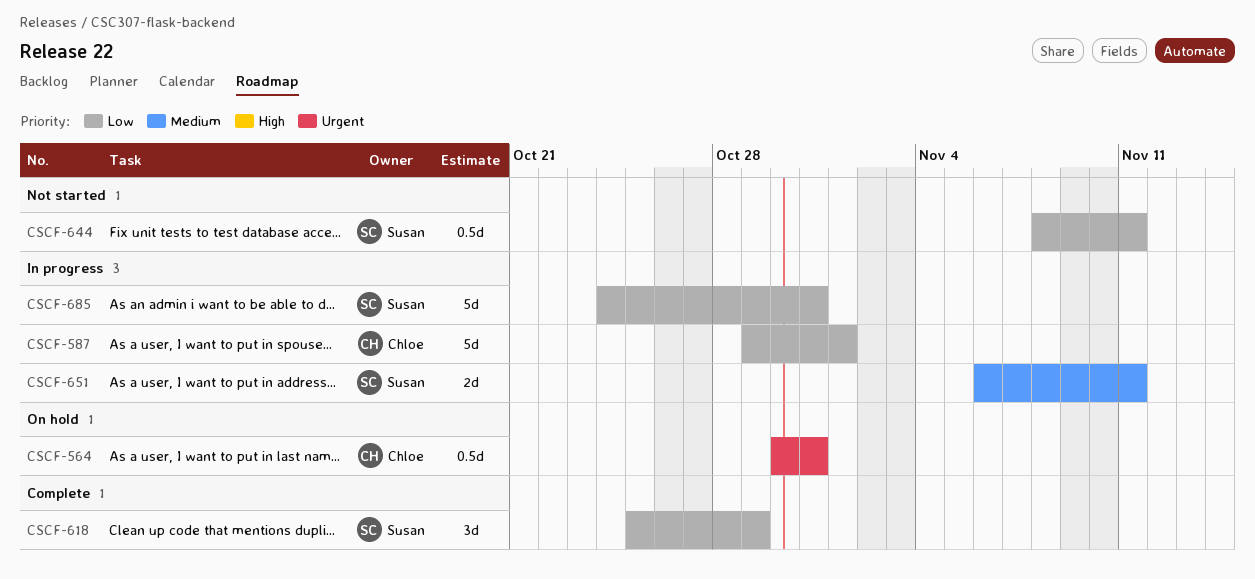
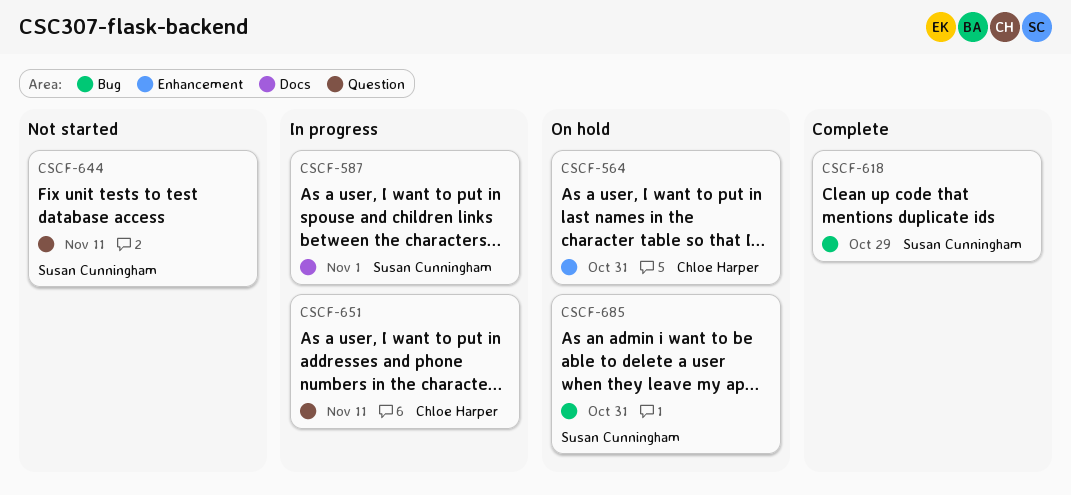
CSCF-587, owner: Chloe Harper -> Susan Cunningham
CSCF-651, owner: Susan Cunningham -> Chloe Harper
CSCF-685, status: In progress -> On hold

